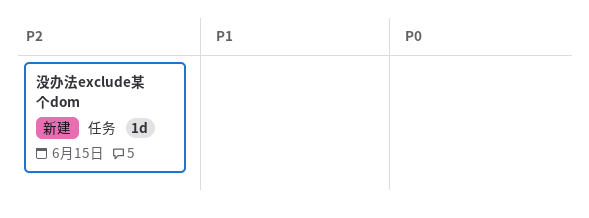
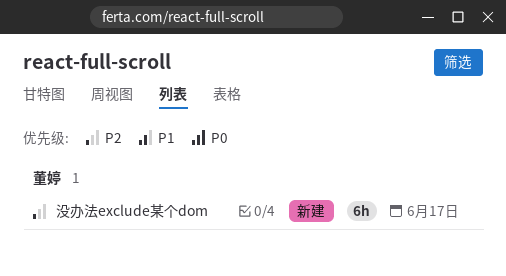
没办法exclude某个dom, estimate: 1d -> 6h
没办法exclude某个dom, due: Jun 15 -> Jun 17

